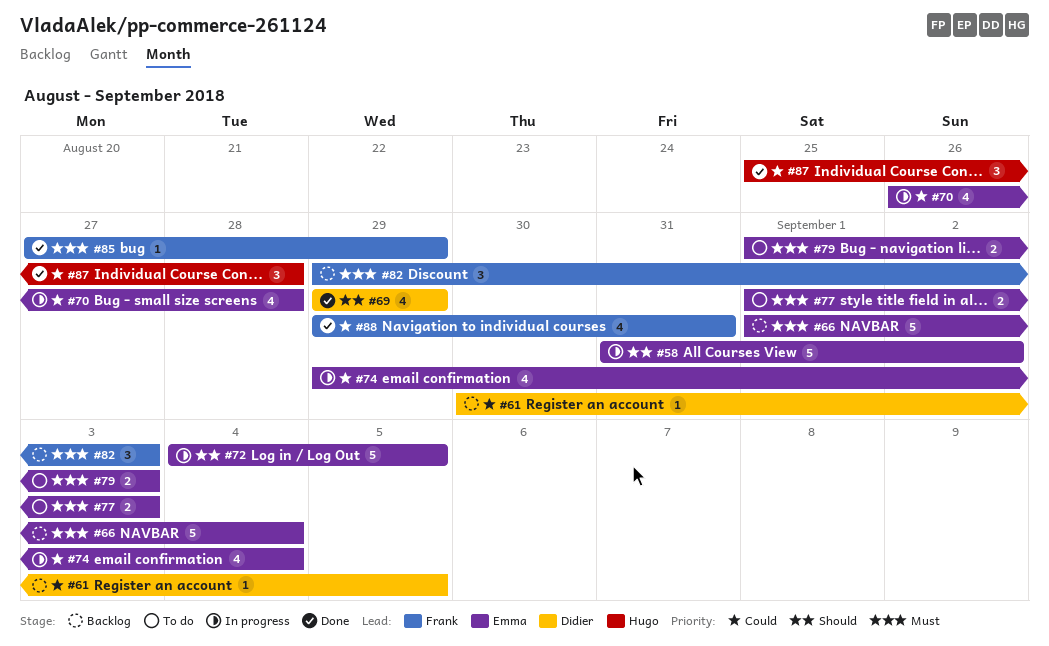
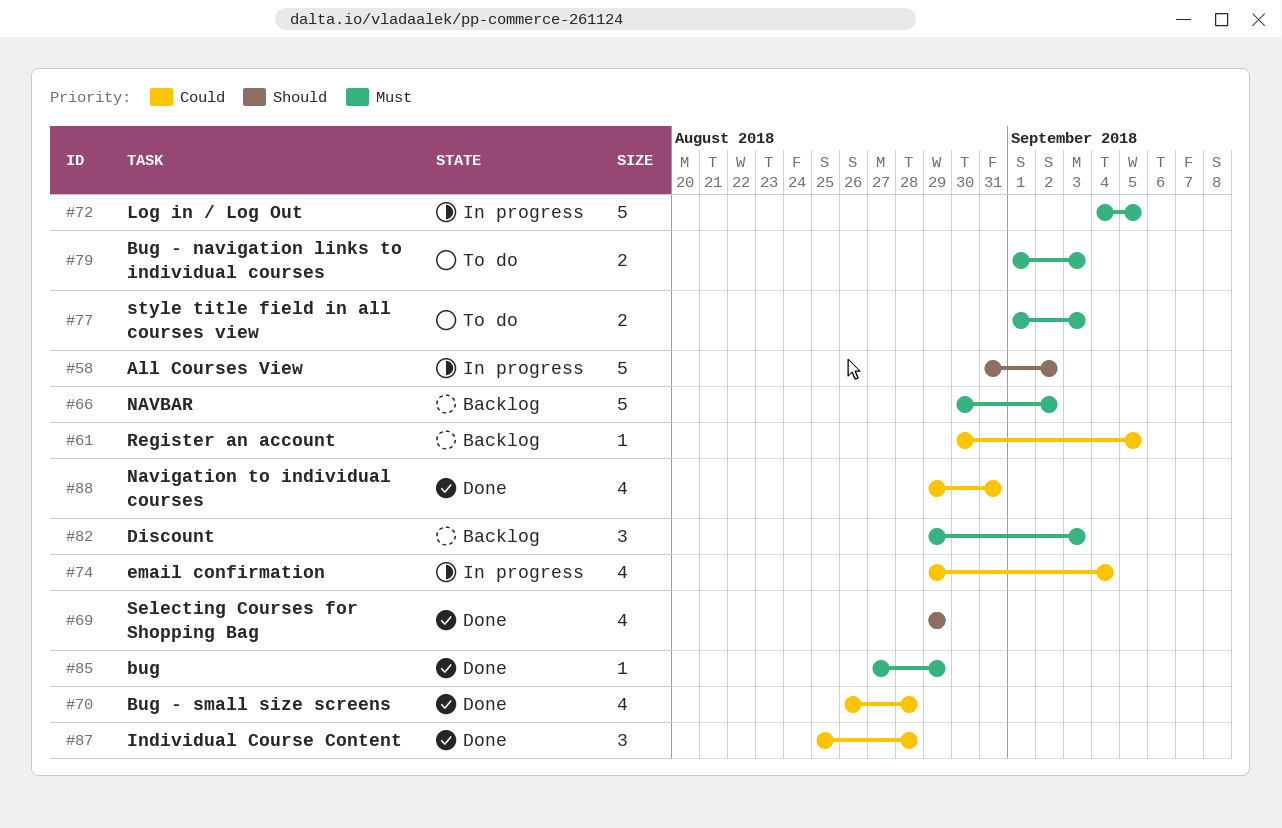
#66, start: Sep 1 -> Aug 30
#66, due: Sep 4 -> Sep 2
#70, status: In progress -> Done
#72, priority: Should -> Must

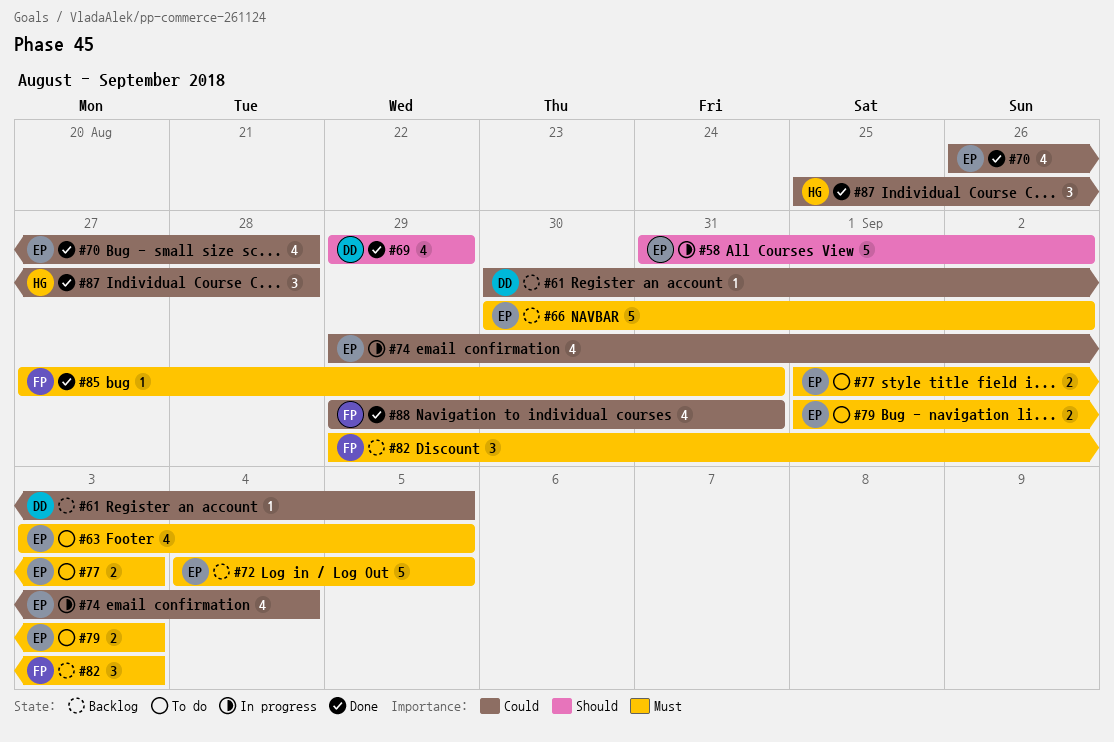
#63: none -> present
#72, status: In progress -> Backlog
#85, due: Aug 29 -> Aug 31

